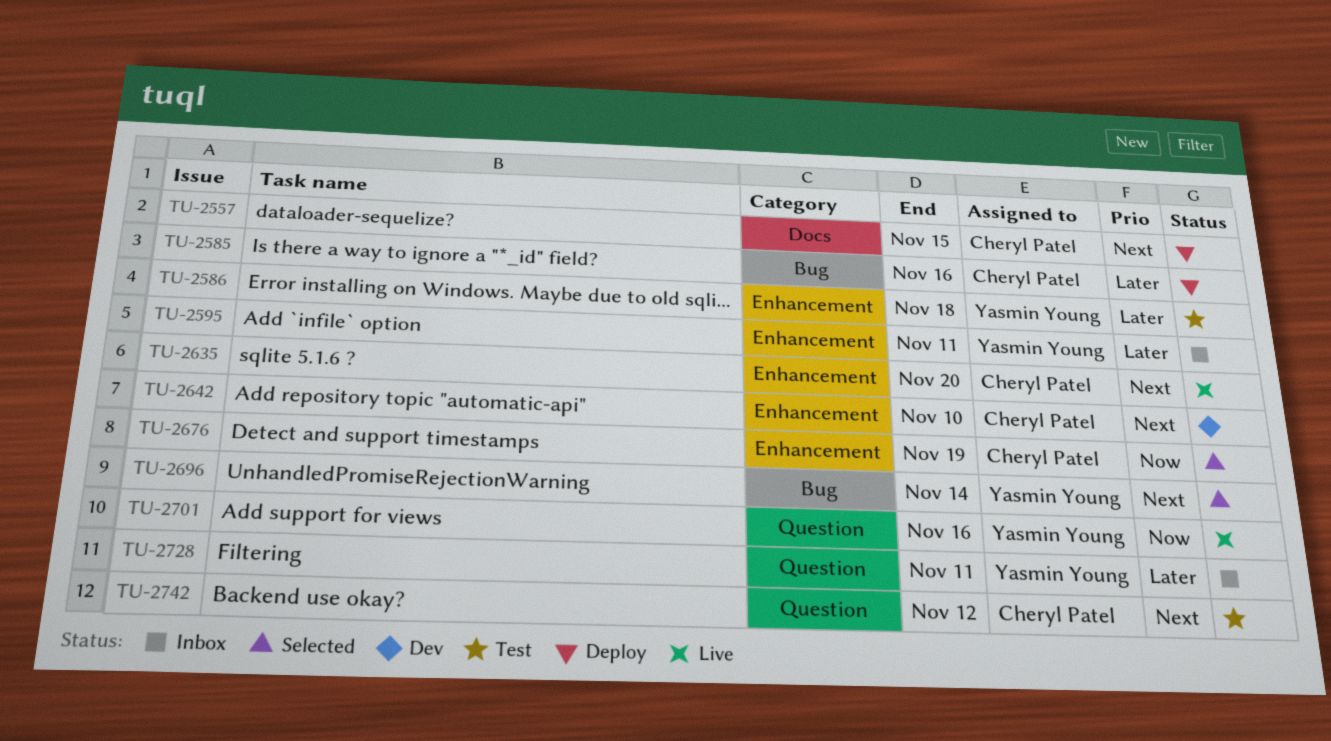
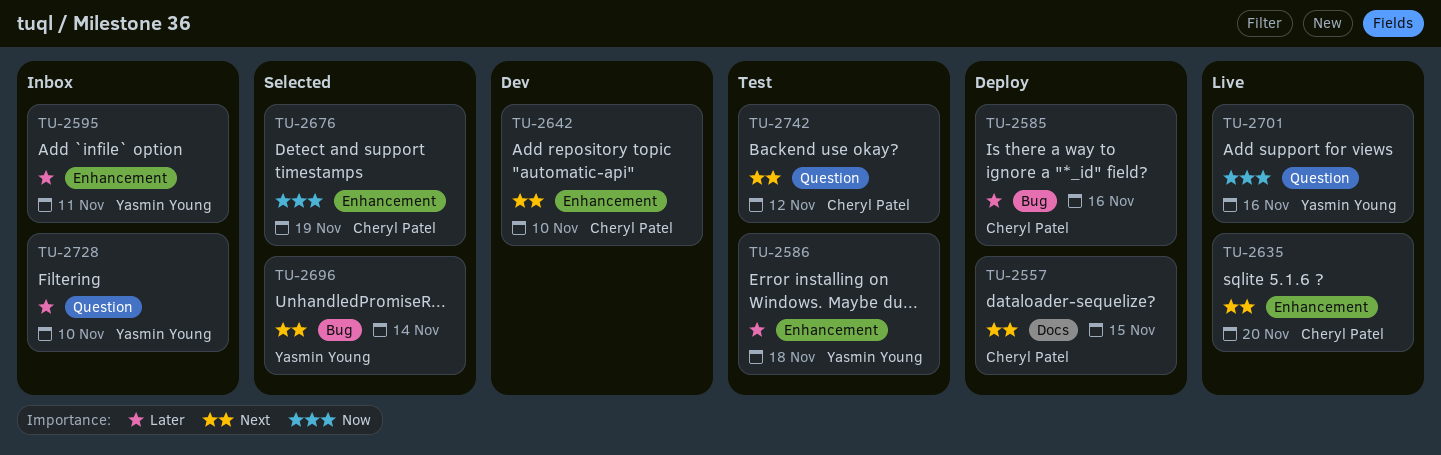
TU-2728, due: Nov 11 -> Nov 10

